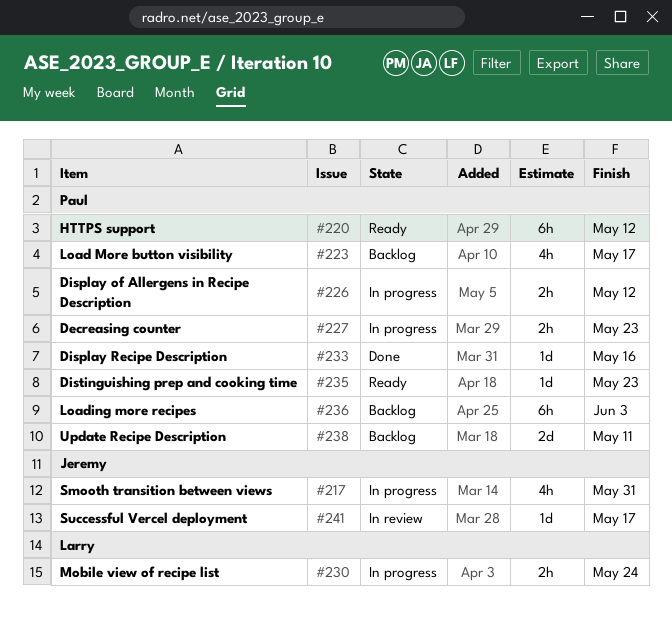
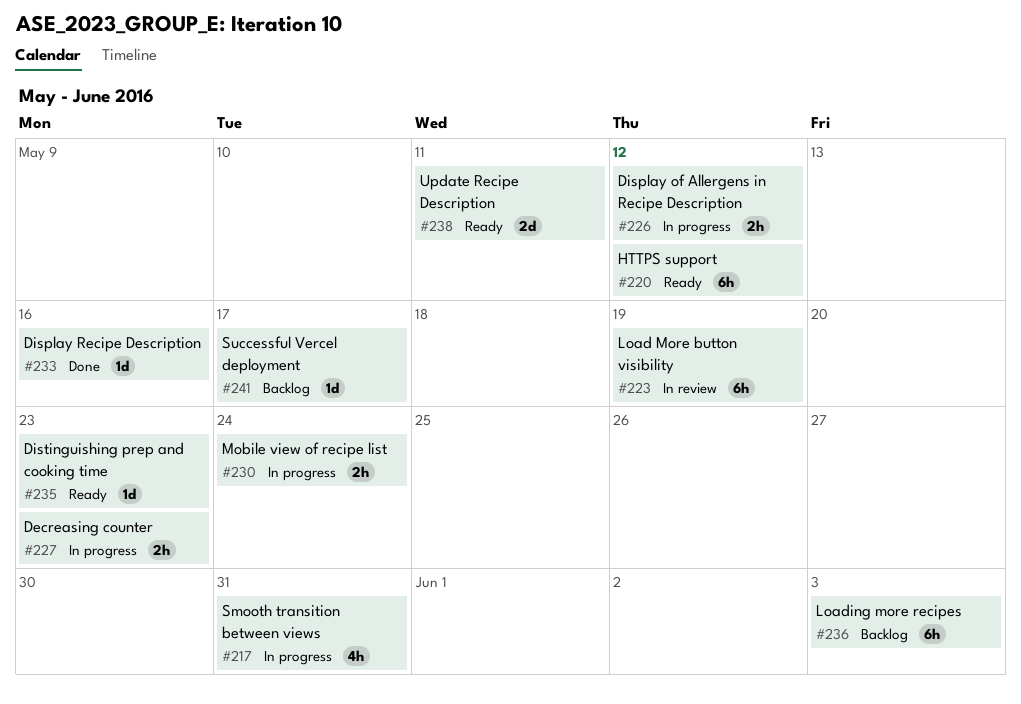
#223, status: Backlog -> In review
#223, estimate: 4h -> 6h
#223, due: May 17 -> May 19
#238, status: Backlog -> Ready
#241, status: In review -> Backlog

